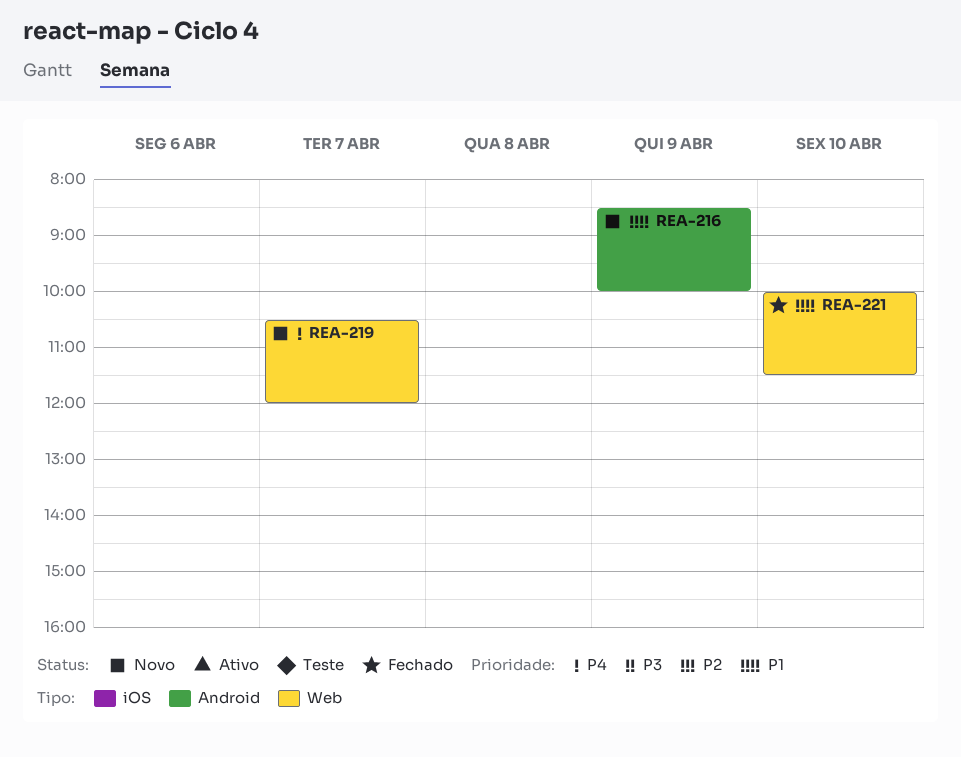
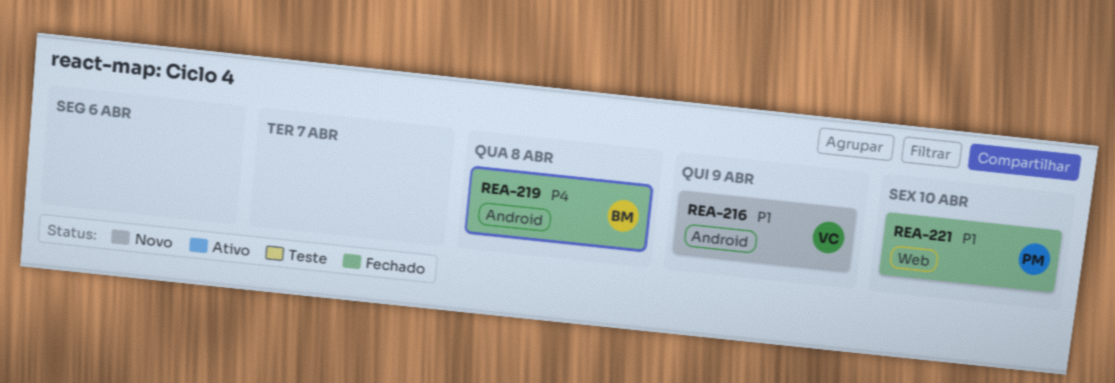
REA-219, status: Novo -> Fechado
REA-219, label: Web -> Android
REA-219, day: Apr 7 -> Apr 8

